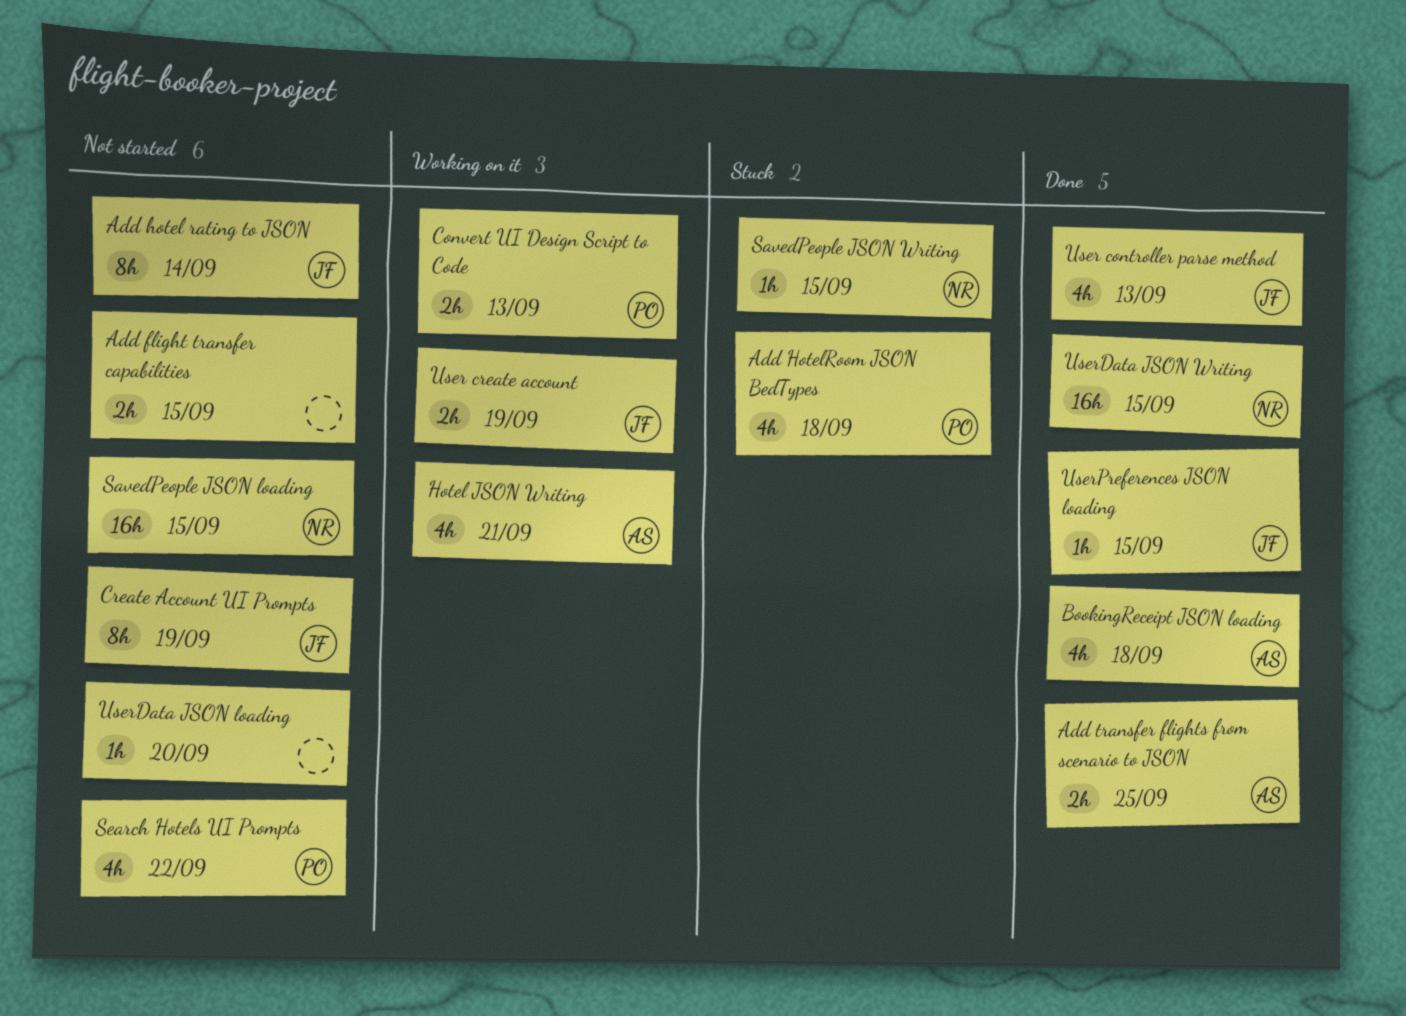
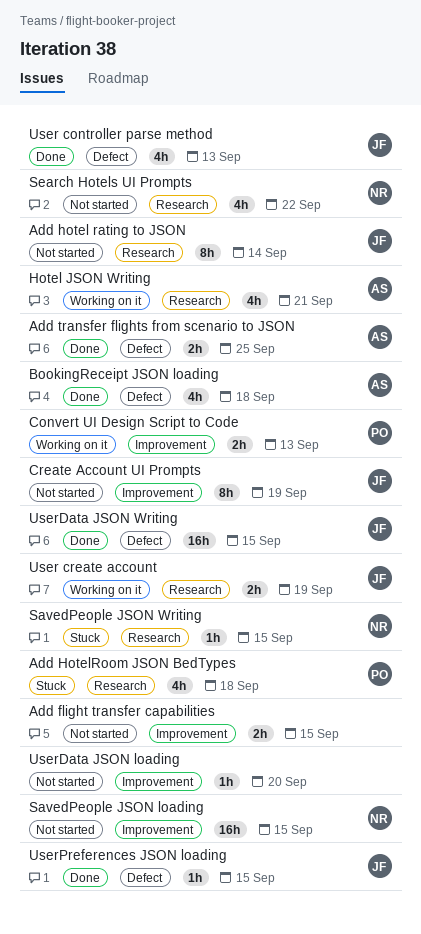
Search Hotels UI Prompts, owner: PO -> NR
UserData JSON Writing, owner: NR -> JF

